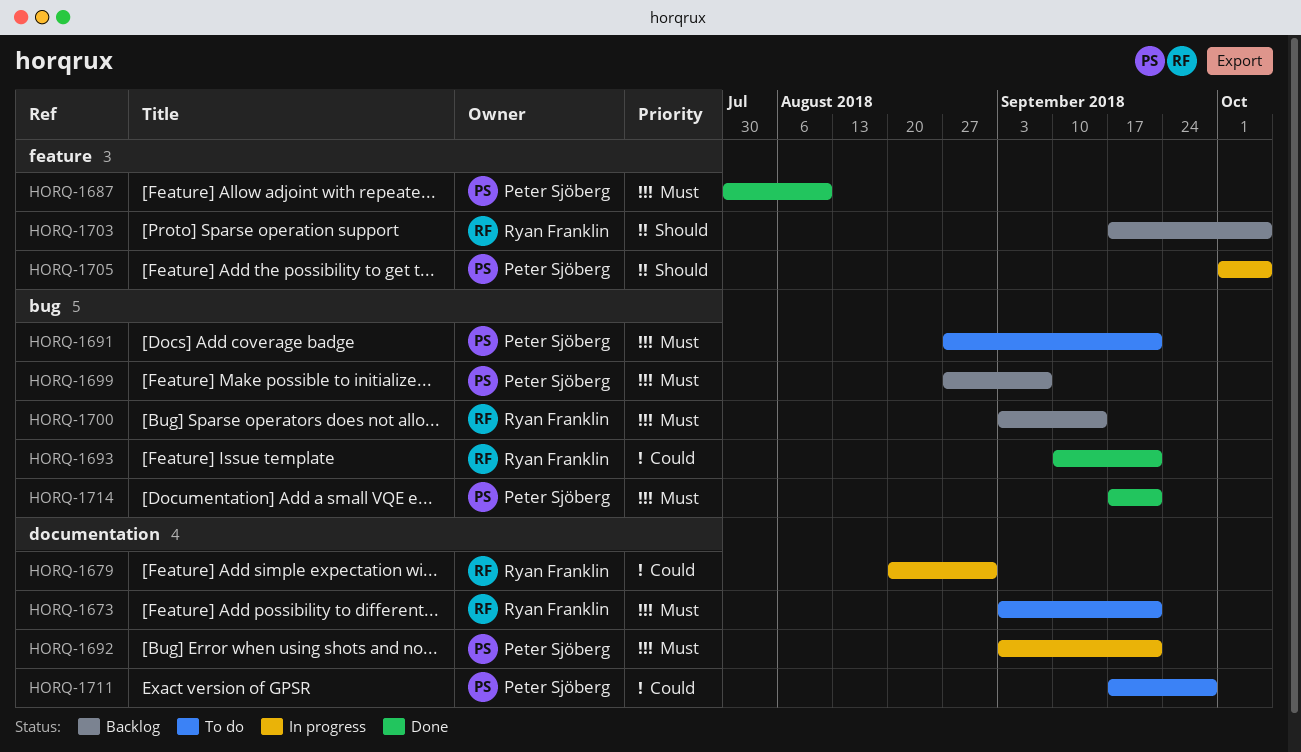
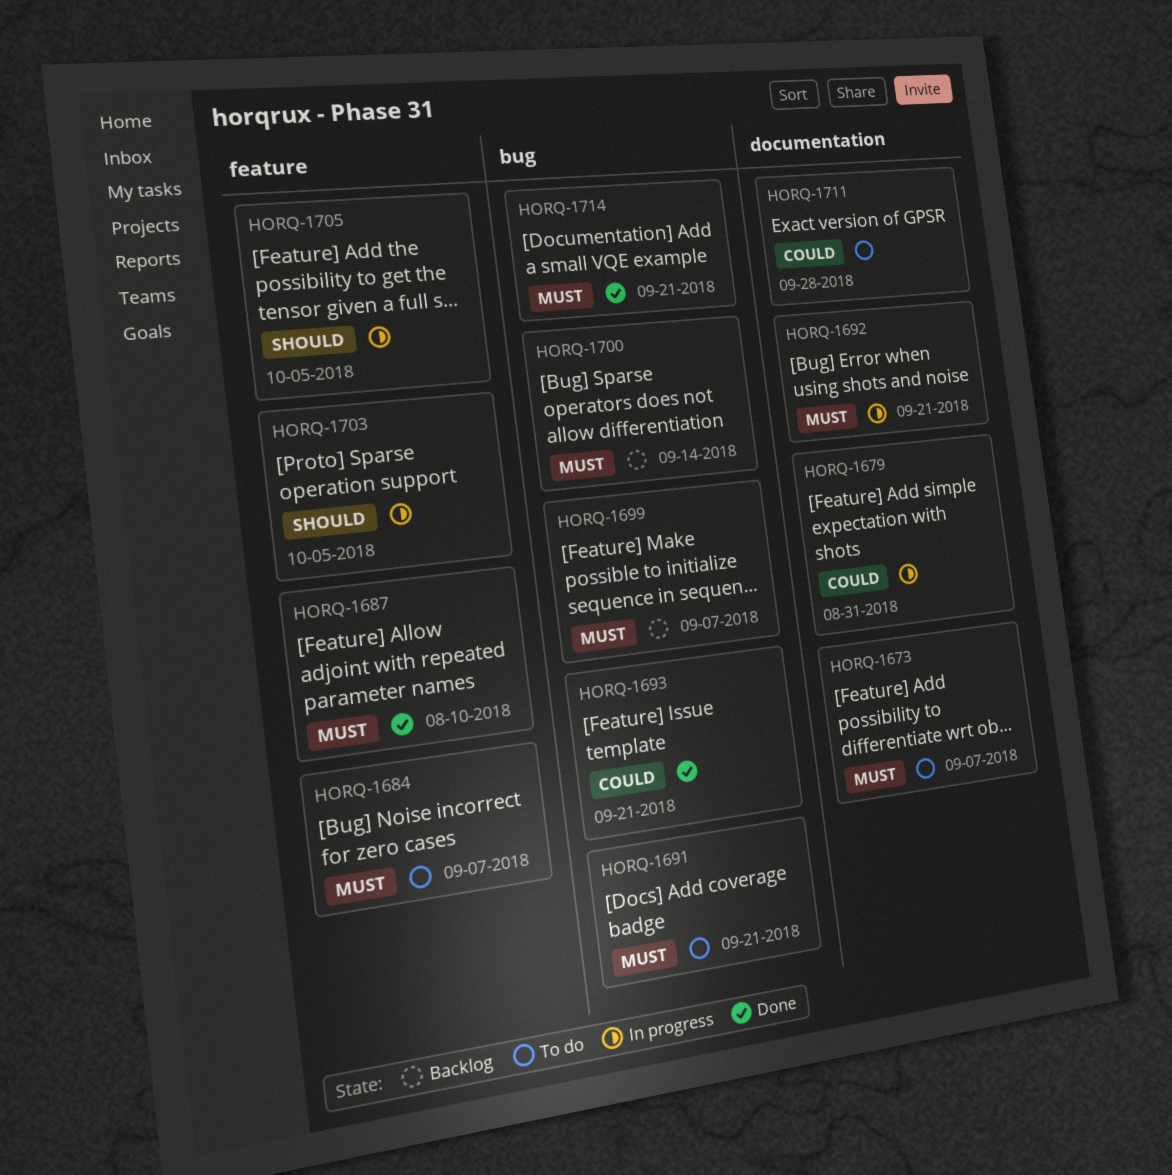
HORQ-1673, due: Sep 21 -> Sep 7
HORQ-1684: none -> present
HORQ-1703, status: Backlog -> In progress

